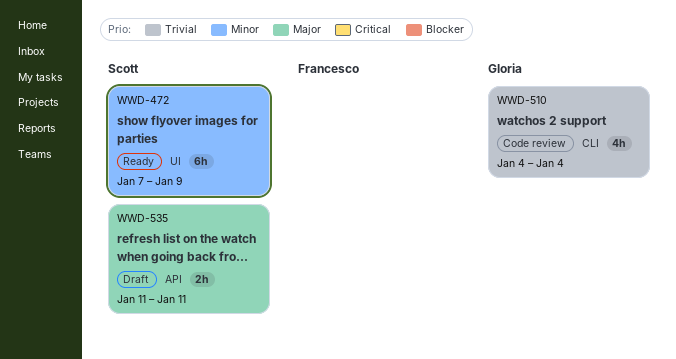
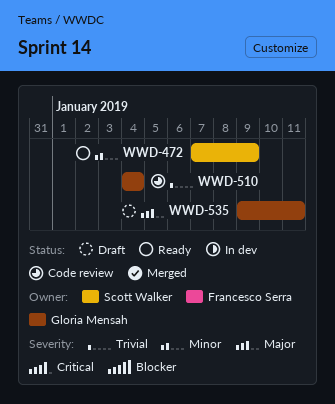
WWD-535, owner: Scott Walker -> Gloria Mensah
WWD-535, start: Jan 11 -> Jan 9

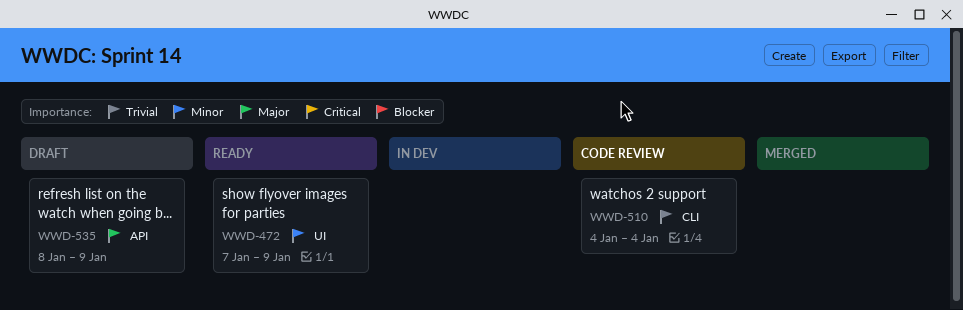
WWD-535, start: Jan 9 -> Jan 8
WWD-535, due: Jan 11 -> Jan 9

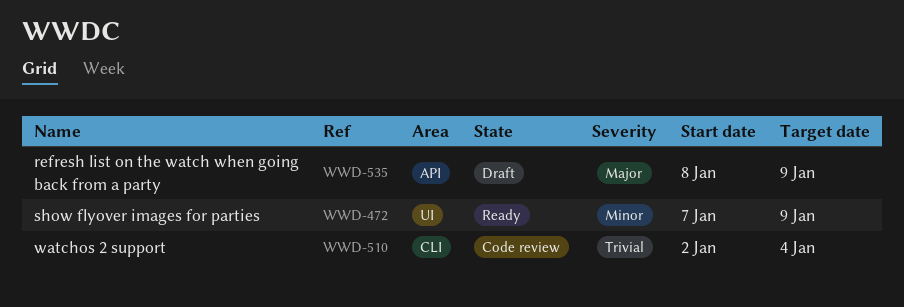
WWD-510, start: Jan 4 -> Jan 2

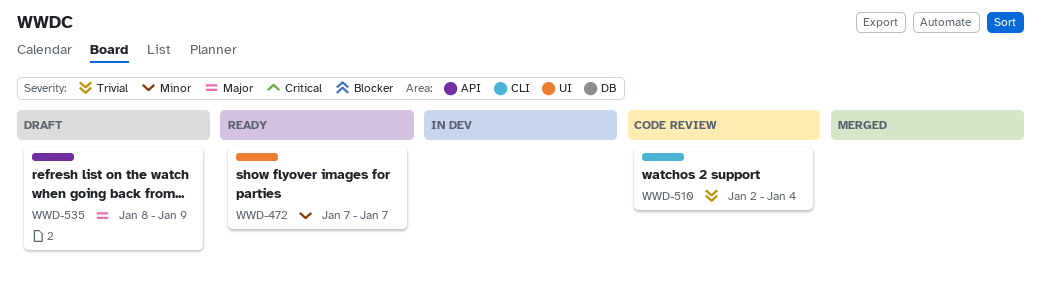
WWD-472, due: Jan 9 -> Jan 7

